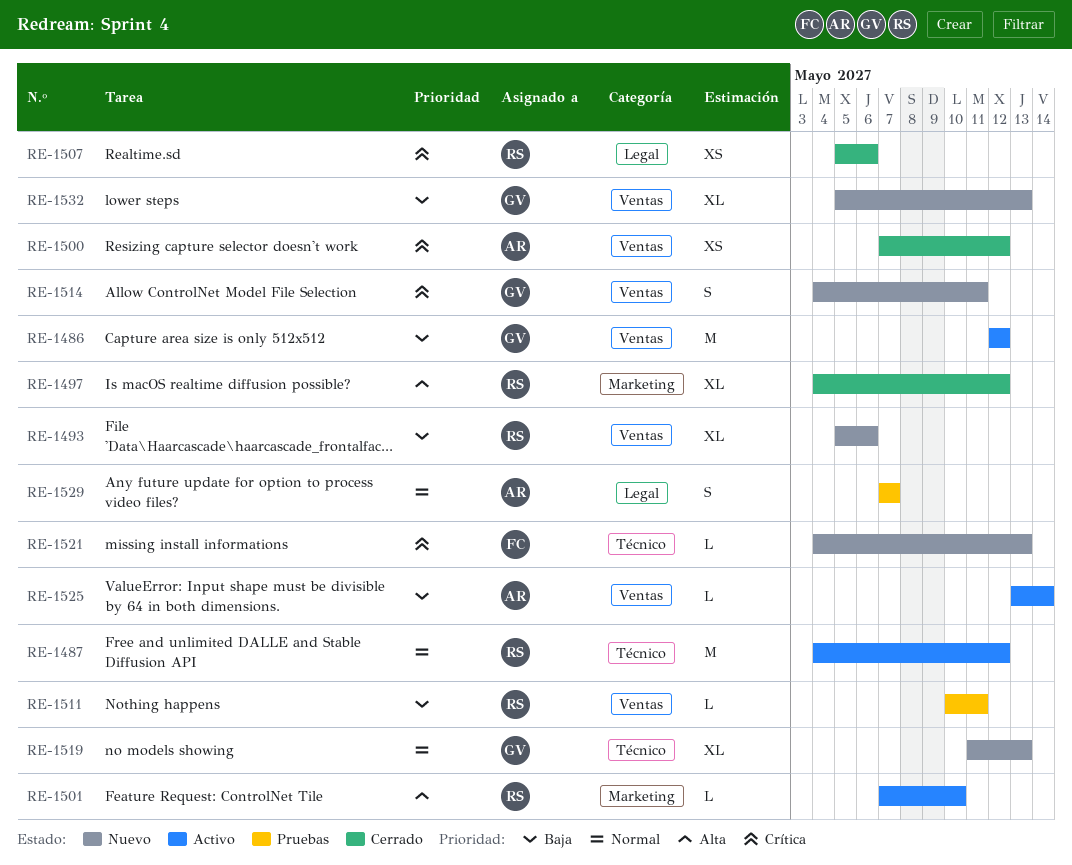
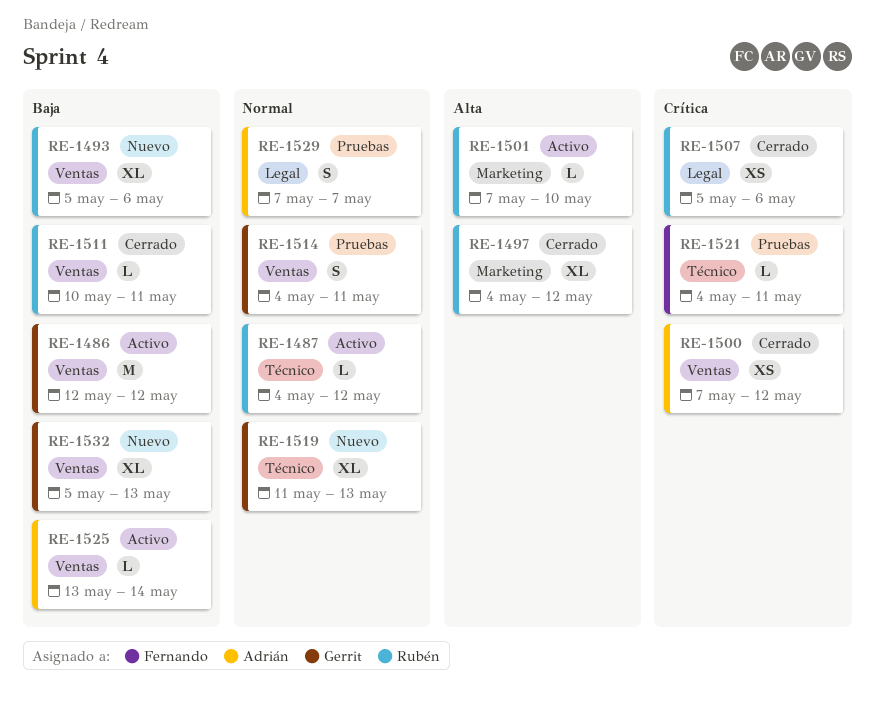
RE-1487, estimate: M -> L
RE-1511, status: Pruebas -> Cerrado
RE-1514, status: Nuevo -> Pruebas
RE-1514, priority: Crítica -> Normal
RE-1521, status: Nuevo -> Pruebas
RE-1521, due: May 13 -> May 11

